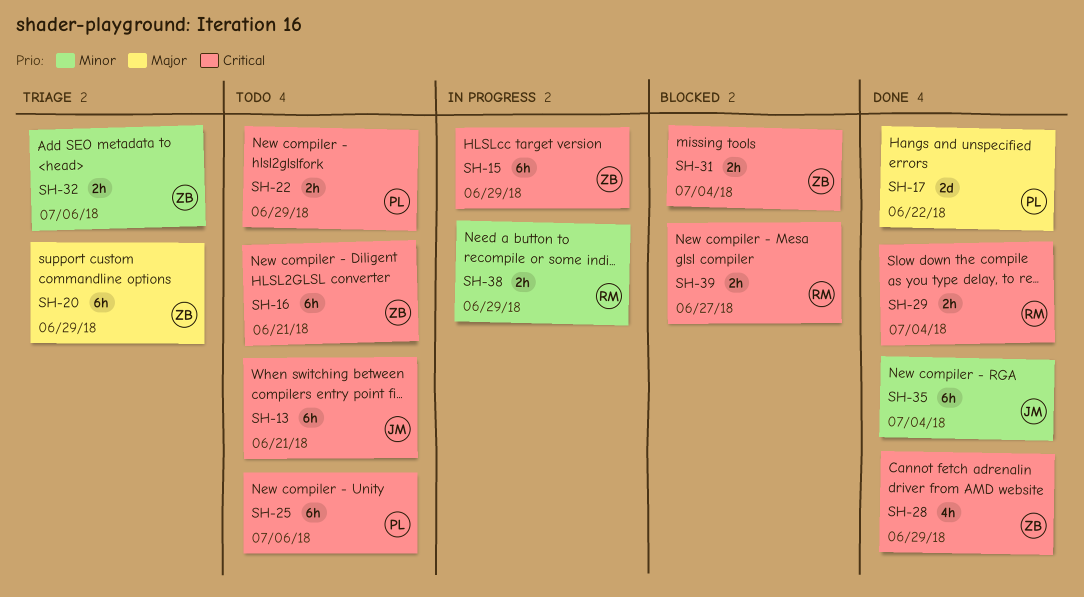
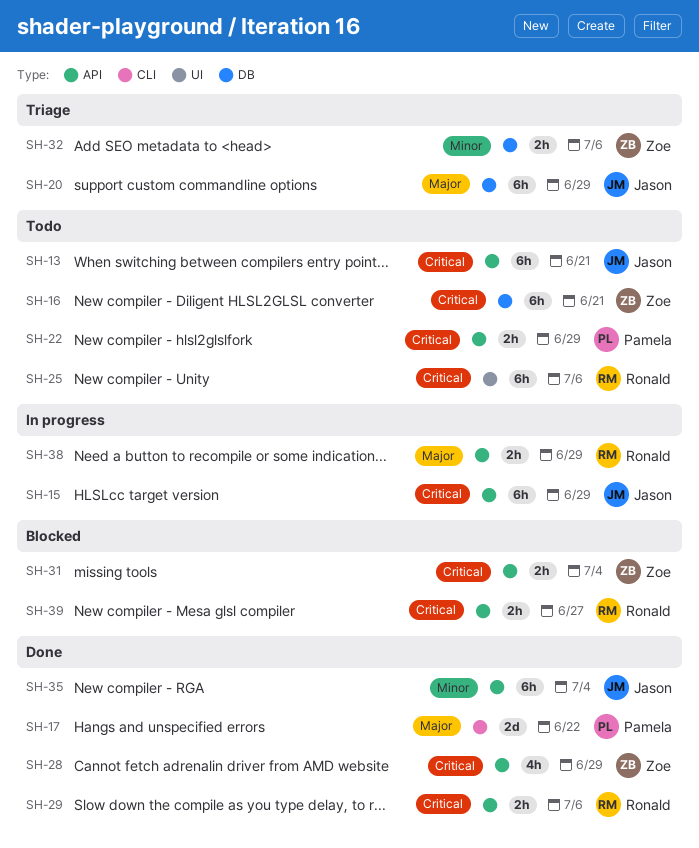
SH-15, owner: Zoe -> Jason
SH-20, owner: Zoe -> Jason
SH-25, owner: Pamela -> Ronald
SH-29, due: Jul 4 -> Jul 6
SH-38, priority: Minor -> Major

